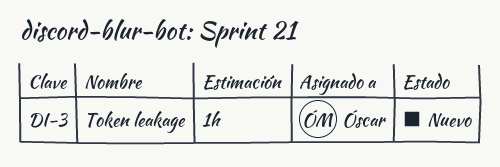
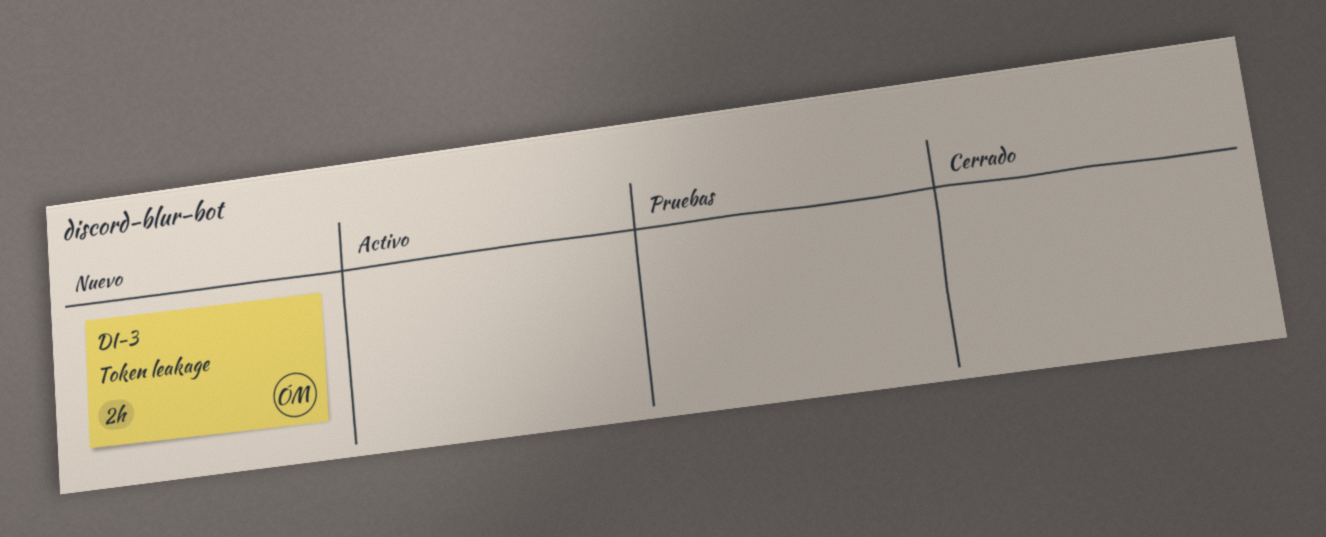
DI-3, estimate: 1h -> 2h

